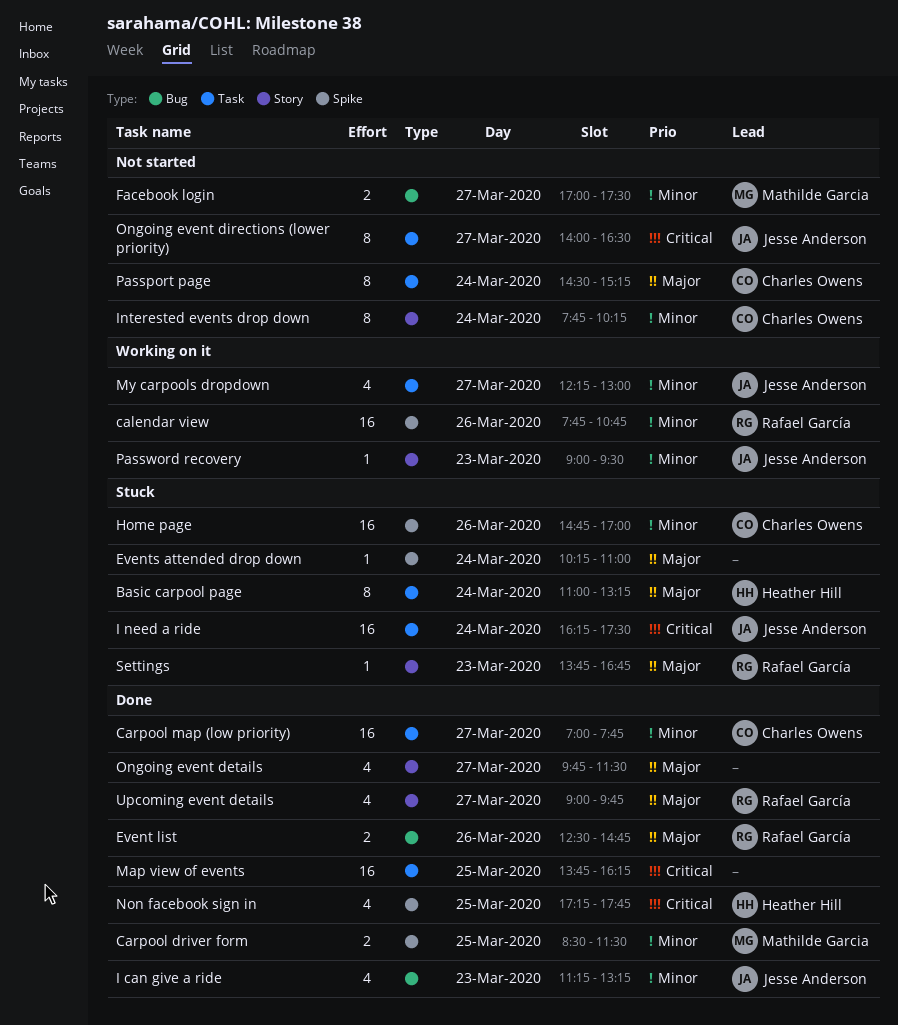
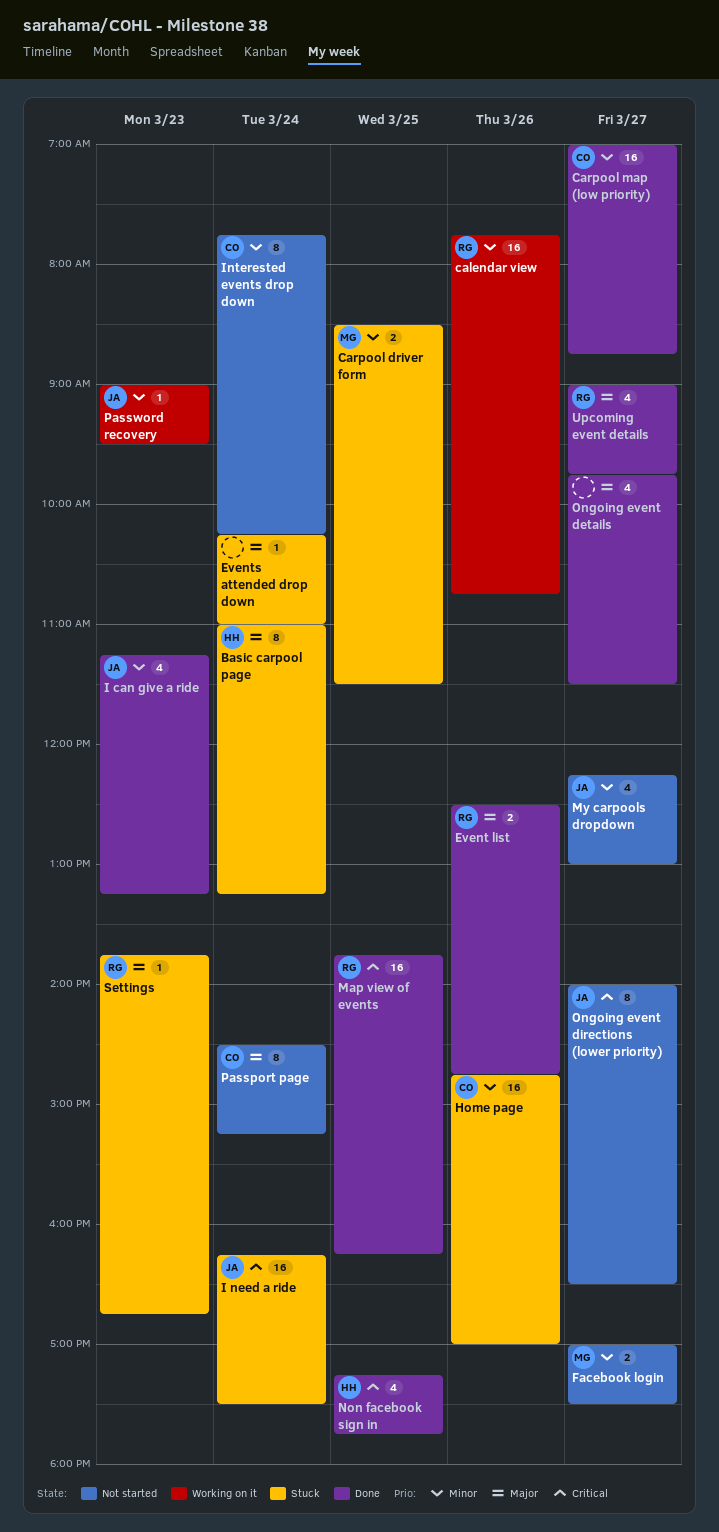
Carpool driver form, status: Done -> Stuck
Carpool map (low priority), ends: 07:45 -> 08:45
Map view of events, owner: none -> Rafael García
My carpools dropdown, status: Working on it -> Not started

